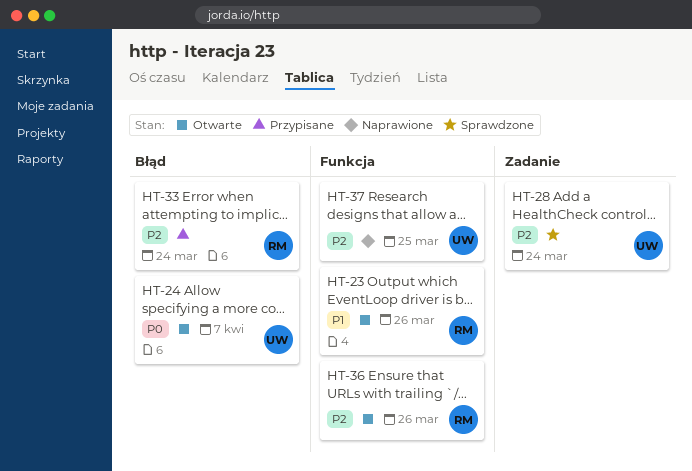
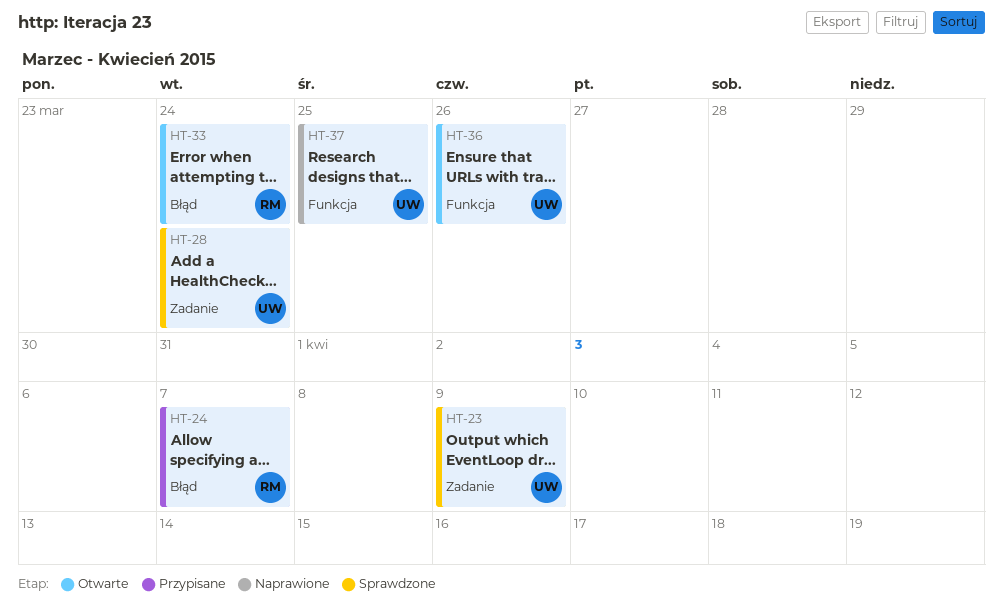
HT-23, status: Otwarte -> Sprawdzone
HT-23, owner: RM -> UW
HT-23, label: Funkcja -> Zadanie
HT-23, due: Mar 26 -> Apr 9
HT-24, status: Otwarte -> Przypisane
HT-24, owner: UW -> RM
HT-33, status: Przypisane -> Otwarte
HT-36, owner: RM -> UW

